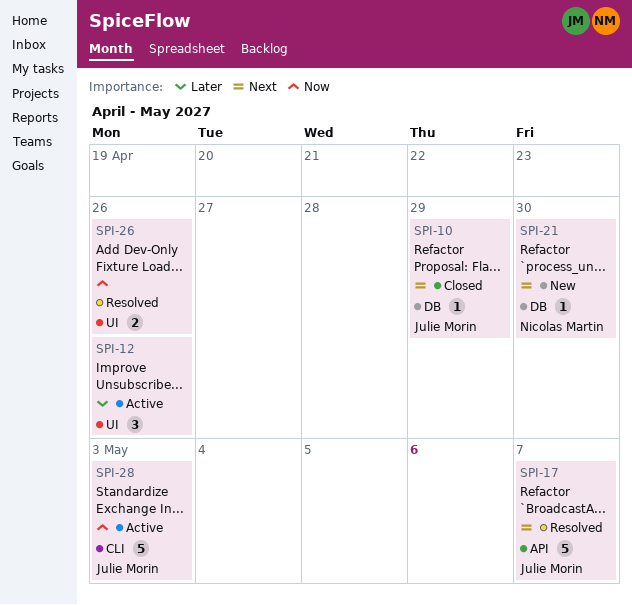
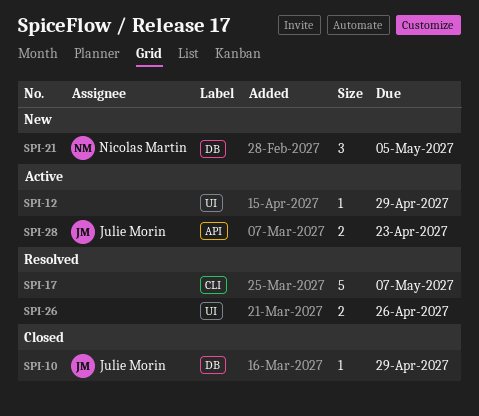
SPI-12, estimate: 3 -> 1
SPI-12, due: Apr 26 -> Apr 29
SPI-17, owner: Julie Morin -> none
SPI-17, label: API -> CLI
SPI-21, estimate: 1 -> 3
SPI-21, due: Apr 30 -> May 5
SPI-28, label: CLI -> API
SPI-28, estimate: 5 -> 2
SPI-28, due: May 3 -> Apr 23

